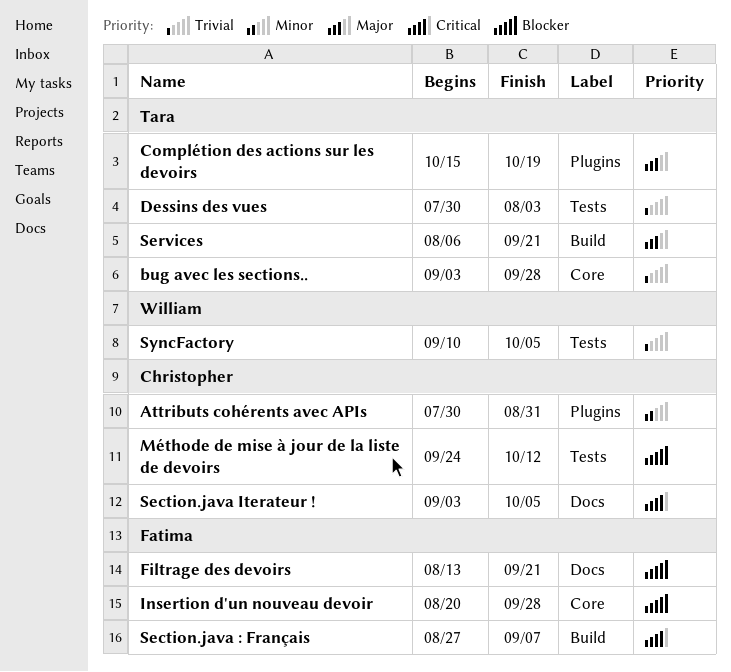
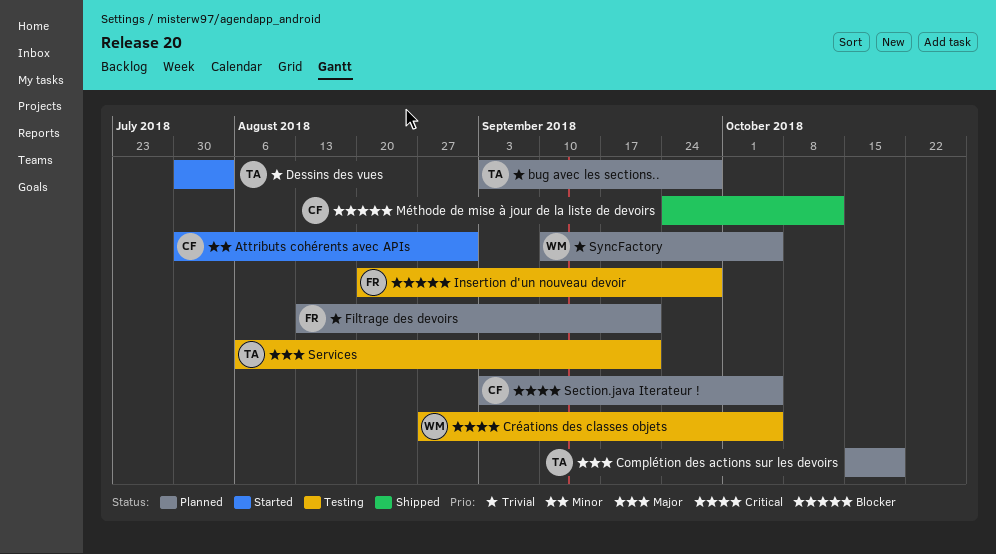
Créations des classes objets: none -> present
Filtrage des devoirs, priority: Blocker -> Trivial
Section.java : Français: present -> none

